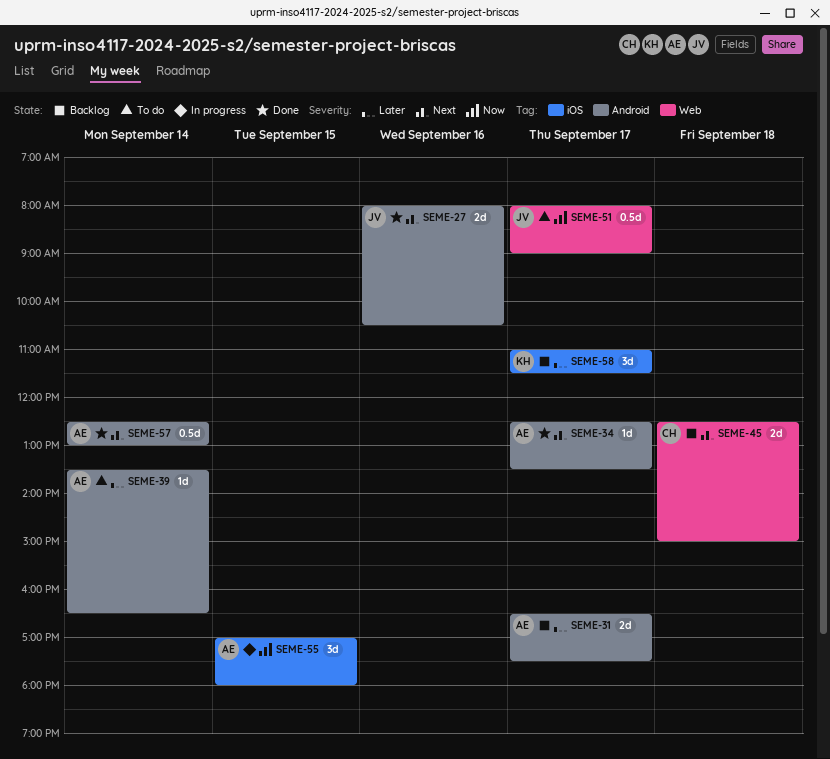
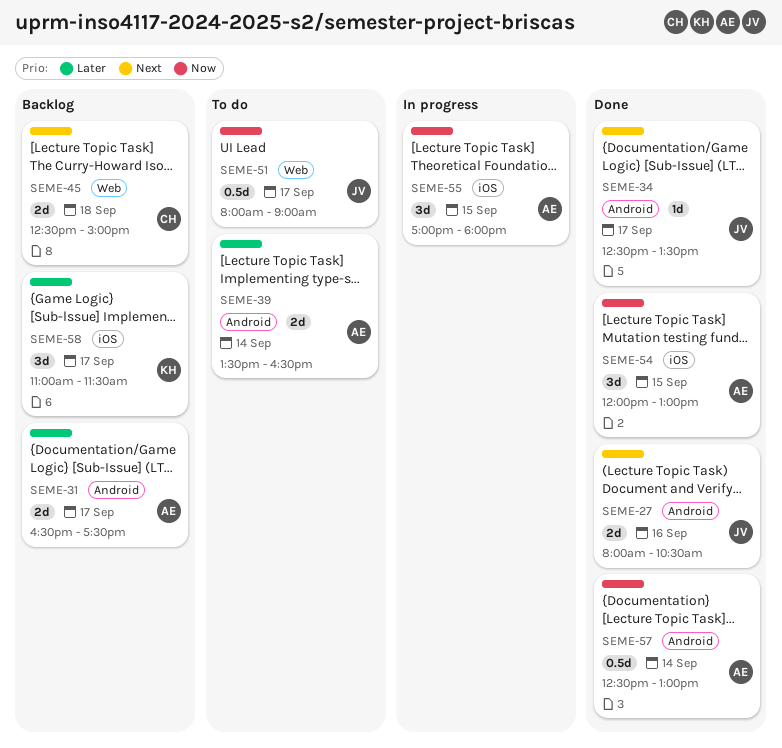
SEME-34, owner: AE -> JV
SEME-39, estimate: 1d -> 2d
SEME-54: none -> present
SEME-57, priority: Next -> Now

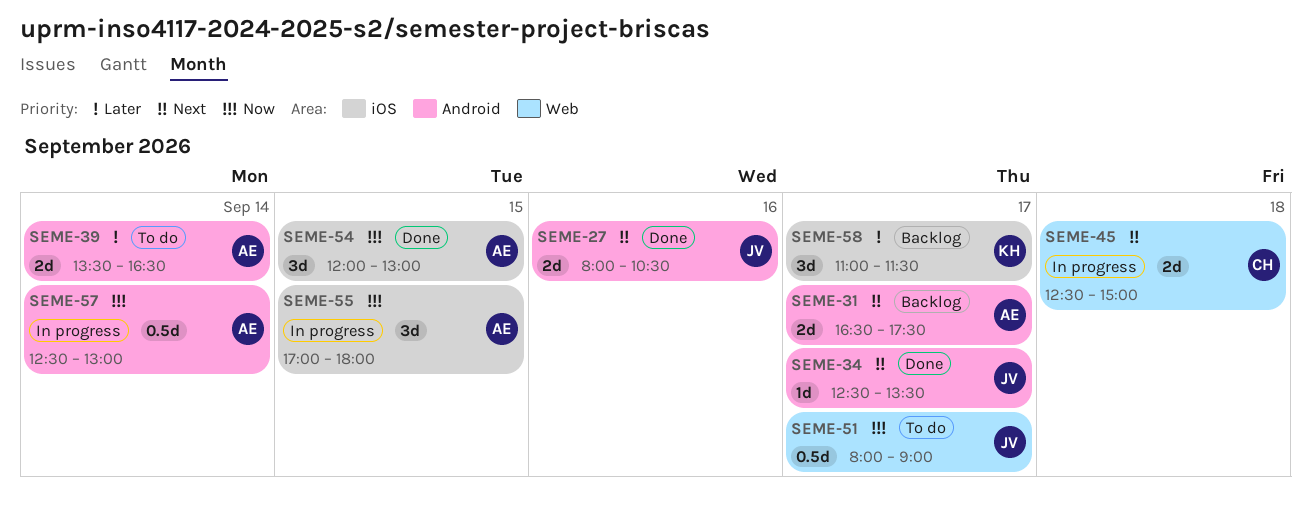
SEME-31, priority: Later -> Next
SEME-45, status: Backlog -> In progress
SEME-57, status: Done -> In progress

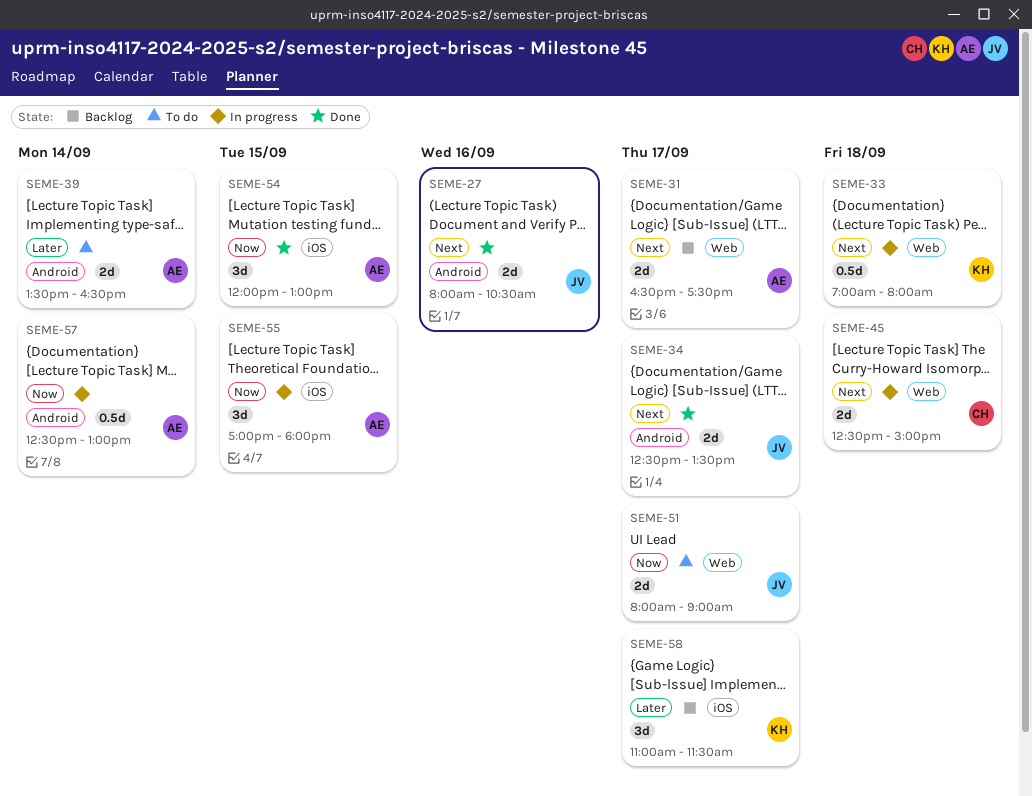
SEME-31, label: Android -> Web
SEME-33: none -> present
SEME-34, estimate: 1d -> 2d
SEME-51, estimate: 0.5d -> 2d

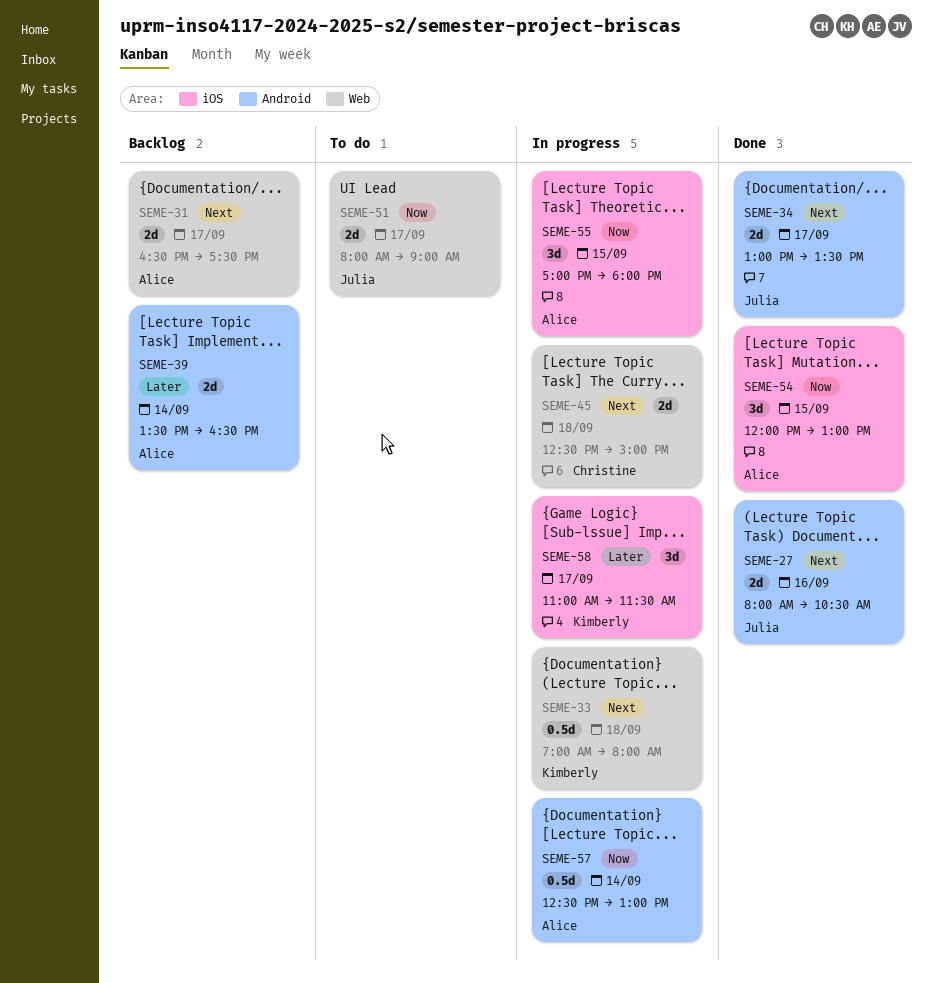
SEME-34, begins: 12:30 -> 13:00
SEME-39, status: To do -> Backlog
SEME-58, status: Backlog -> In progress

